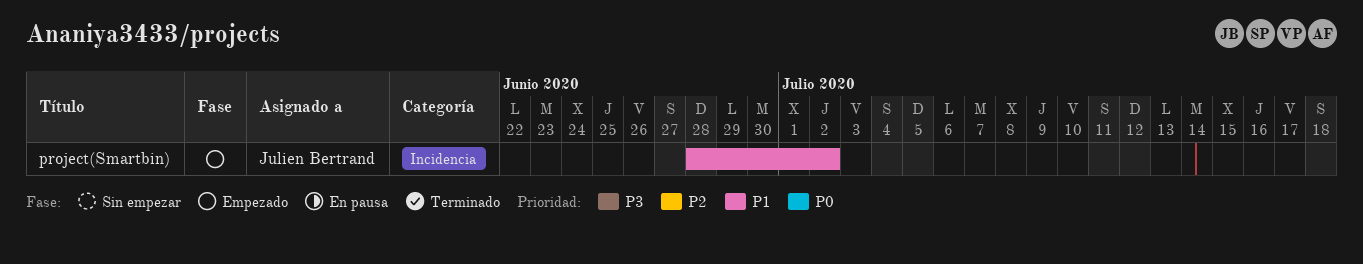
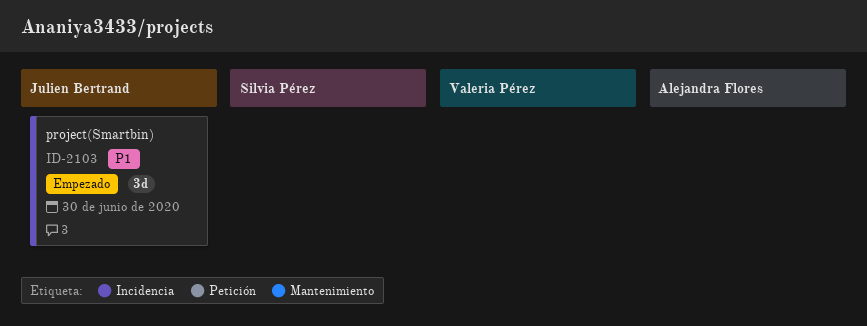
project(Smartbin), due: Jul 2 -> Jun 30

